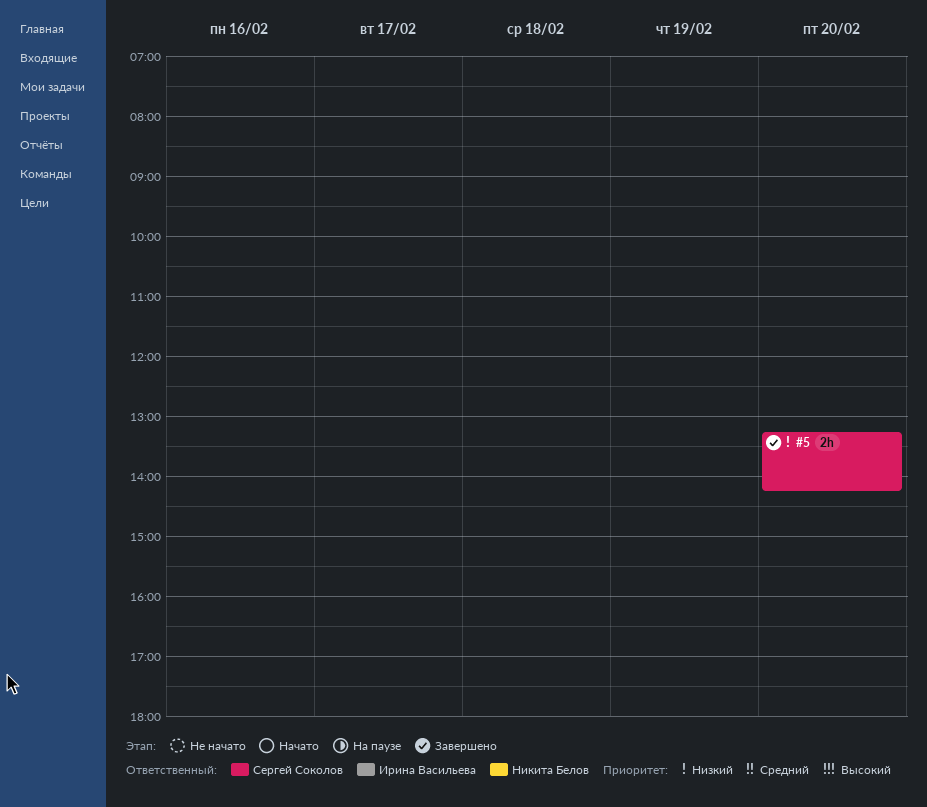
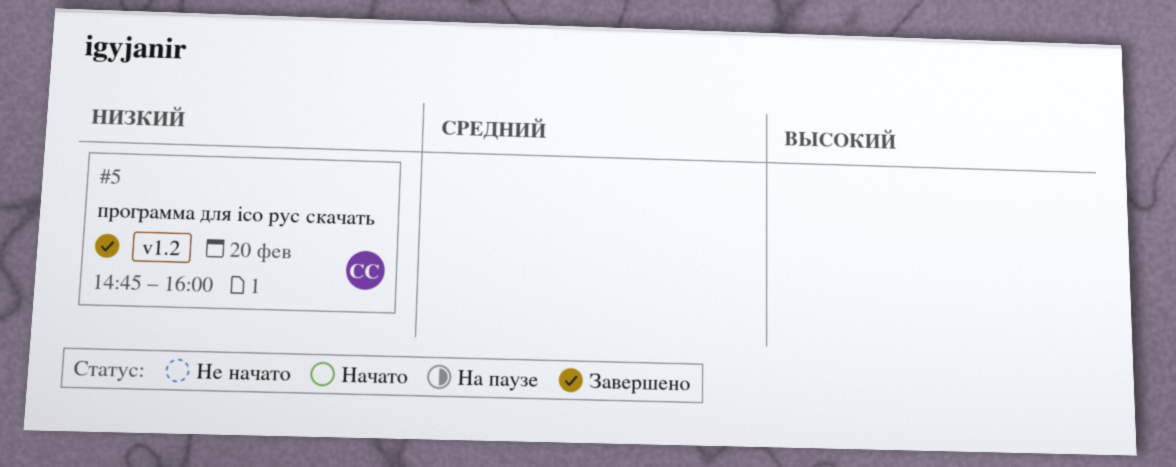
#5, begins: 13:15 -> 14:45
#5, ends: 14:15 -> 16:00

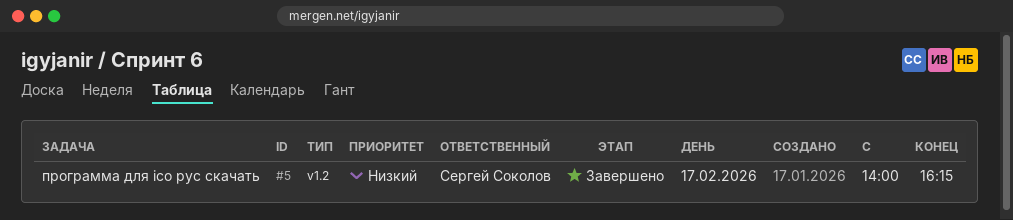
#5, day: Feb 20 -> Feb 17
#5, begins: 14:45 -> 14:00
#5, ends: 16:00 -> 16:15

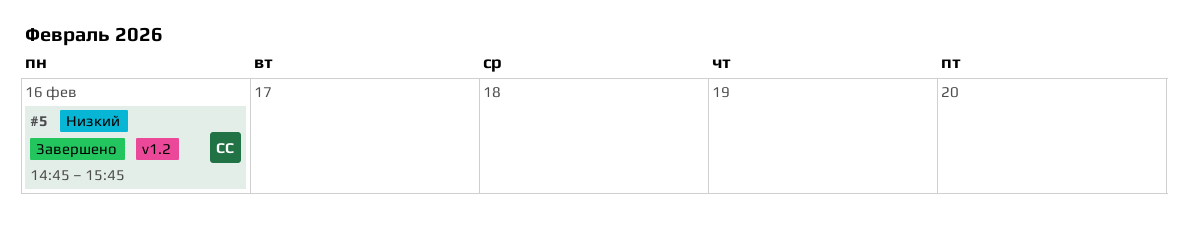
#5, day: Feb 17 -> Feb 16
#5, begins: 14:00 -> 14:45
#5, ends: 16:15 -> 15:45

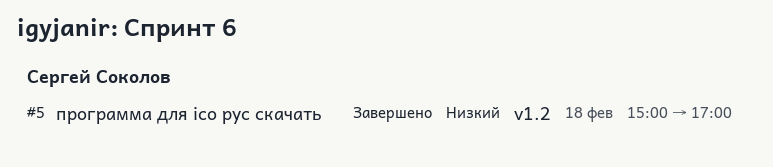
#5, day: Feb 16 -> Feb 18
#5, begins: 14:45 -> 15:00
#5, ends: 15:45 -> 17:00

